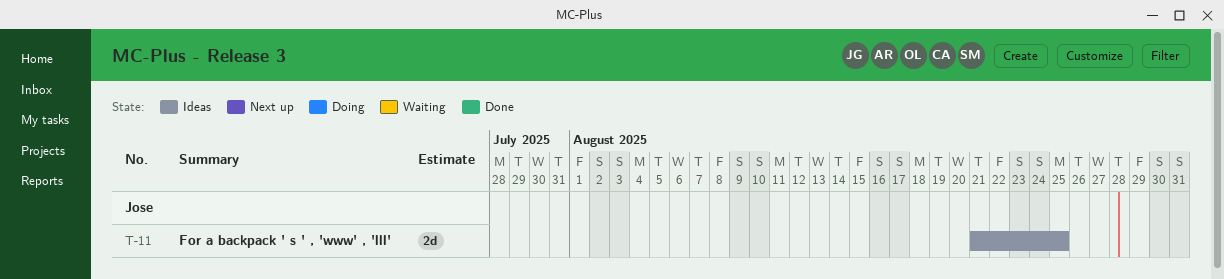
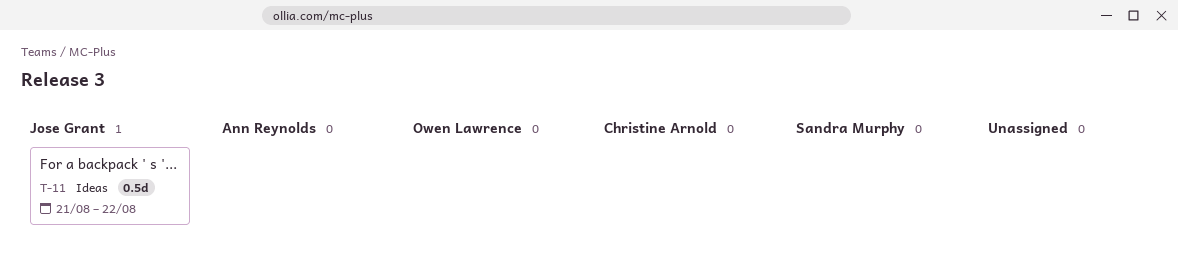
T-11, estimate: 2d -> 0.5d
T-11, due: Aug 25 -> Aug 22

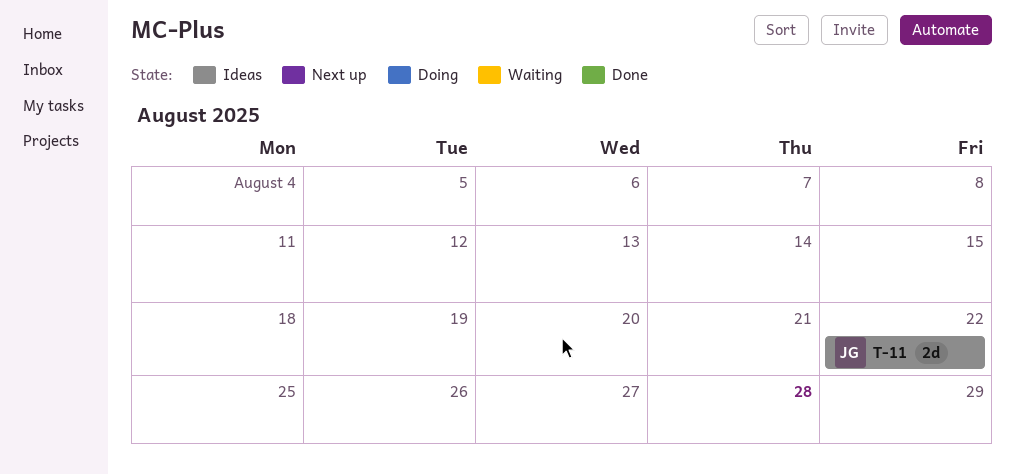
T-11, estimate: 0.5d -> 2d
T-11, start: Aug 21 -> Aug 22

